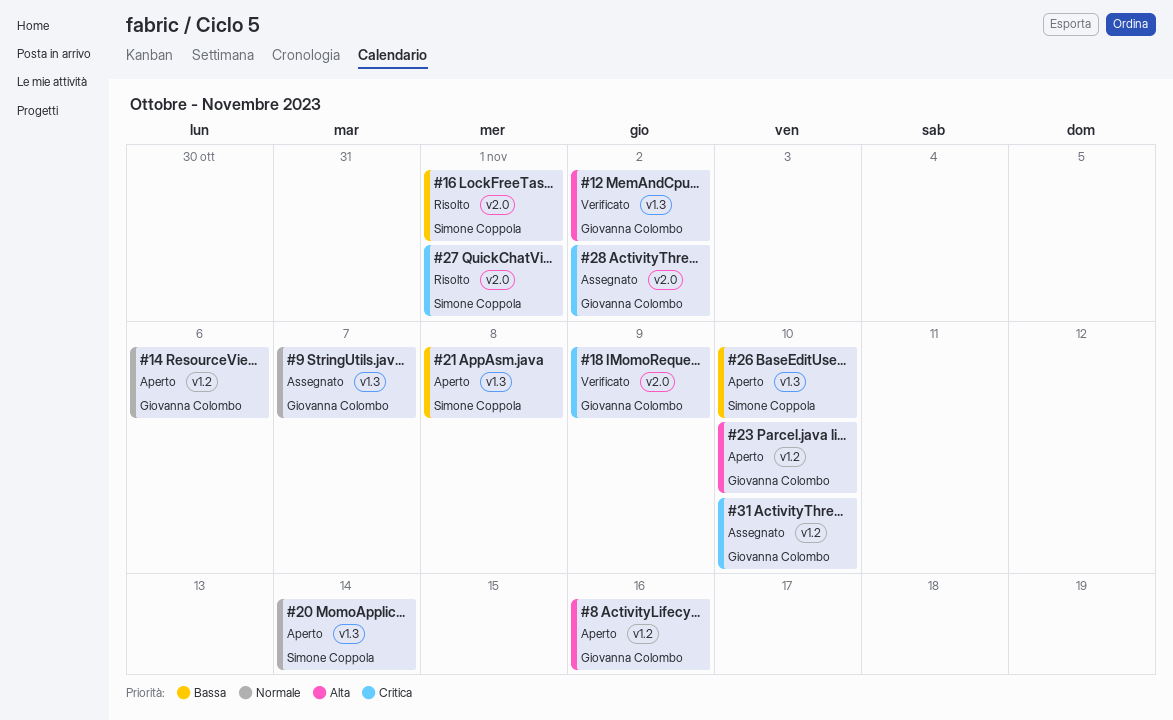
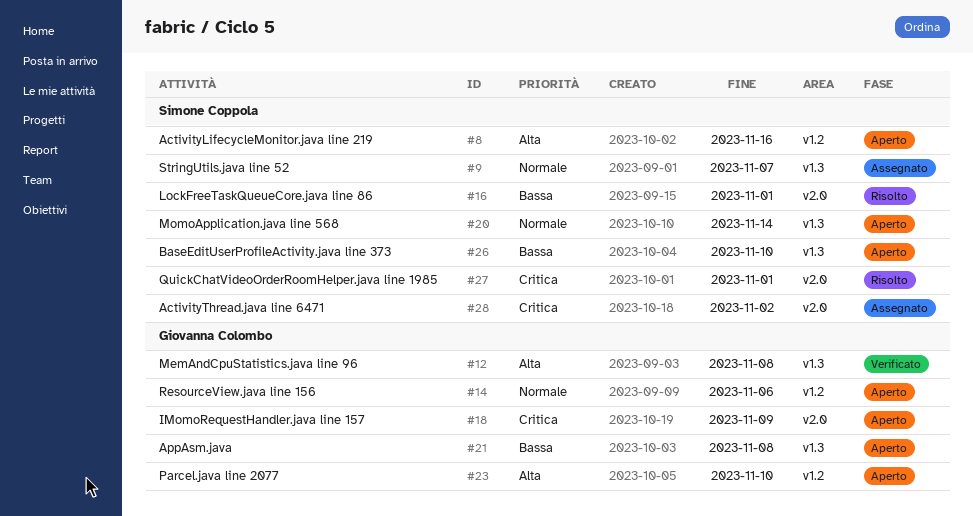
#8, owner: Giovanna Colombo -> Simone Coppola
#9, owner: Giovanna Colombo -> Simone Coppola
#12, due: Nov 2 -> Nov 8
#18, status: Verificato -> Aperto
#21, owner: Simone Coppola -> Giovanna Colombo
#28, owner: Giovanna Colombo -> Simone Coppola
#31: present -> none

